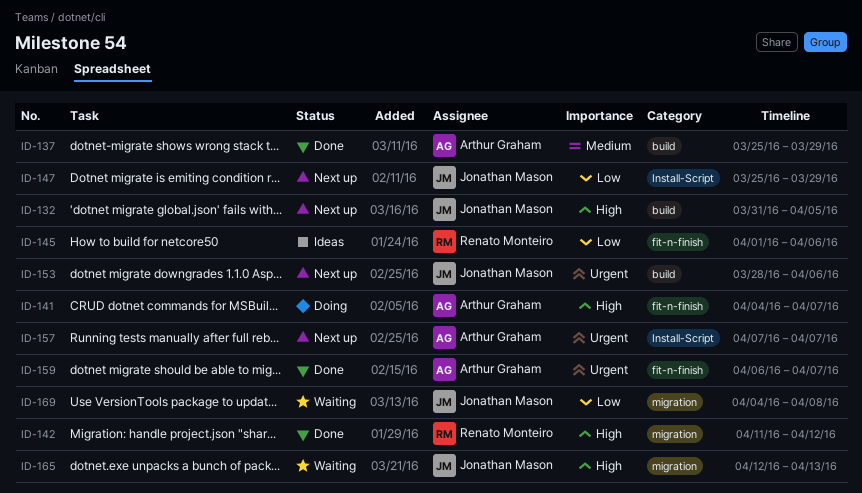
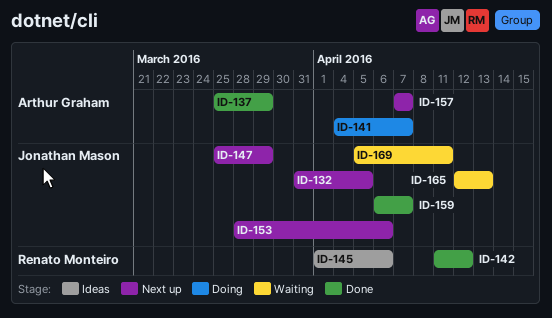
ID-159, owner: Arthur Graham -> Jonathan Mason
ID-169, start: Apr 4 -> Apr 5
ID-169, due: Apr 8 -> Apr 11

